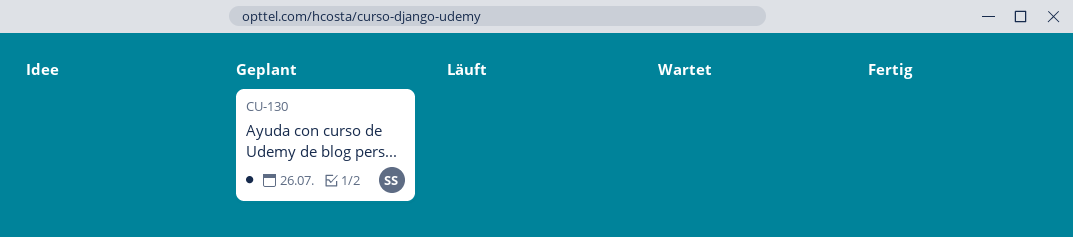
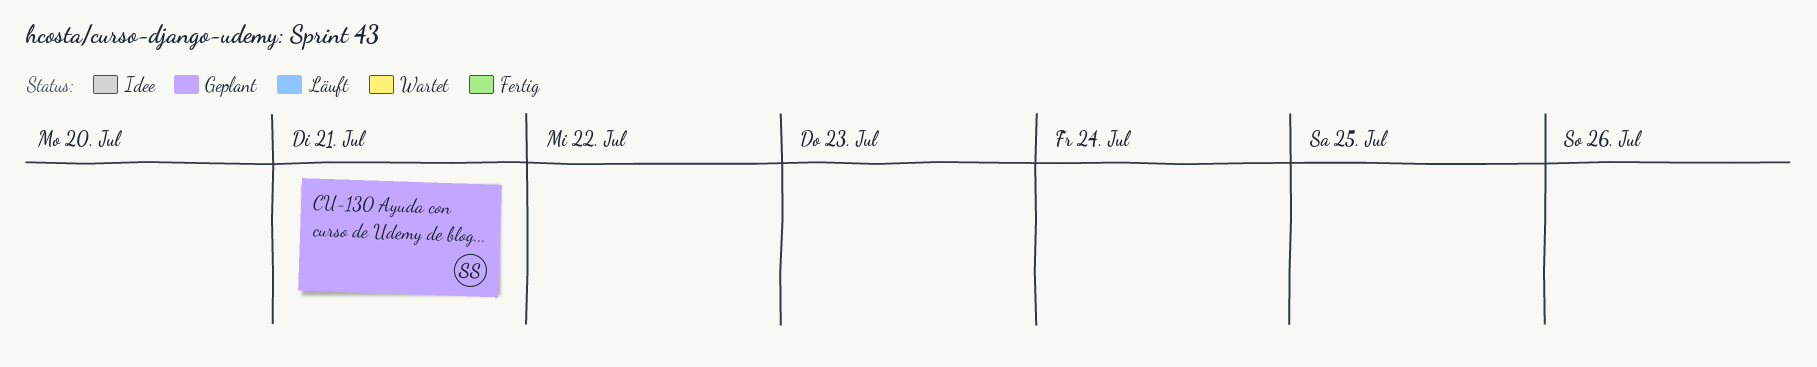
CU-130, due: Jul 26 -> Jul 21

